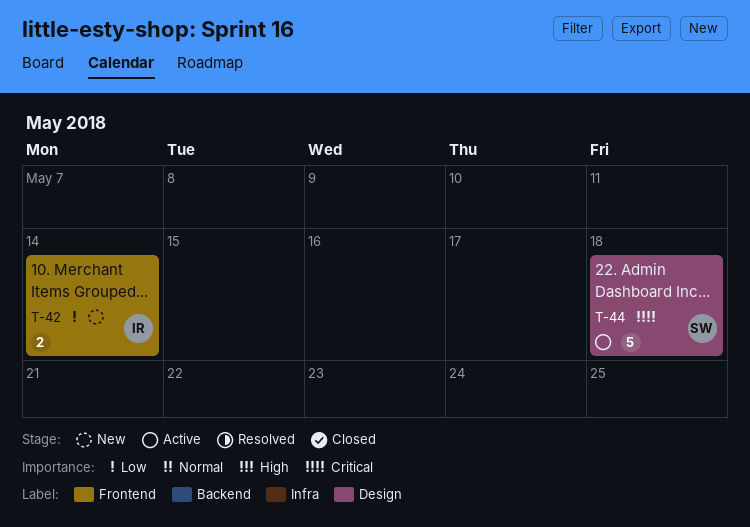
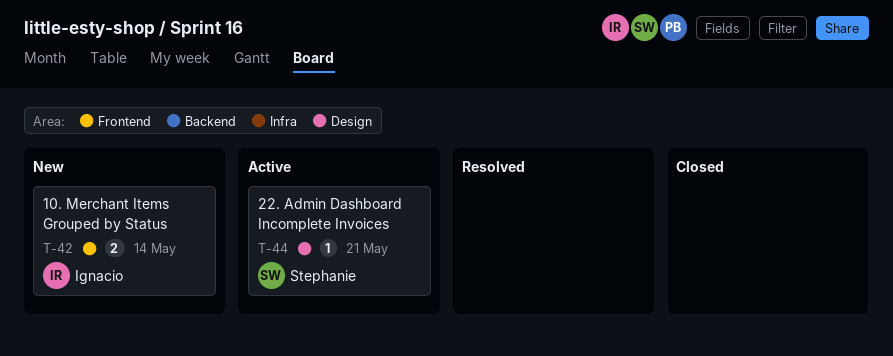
T-44, estimate: 5 -> 1
T-44, due: May 18 -> May 21

